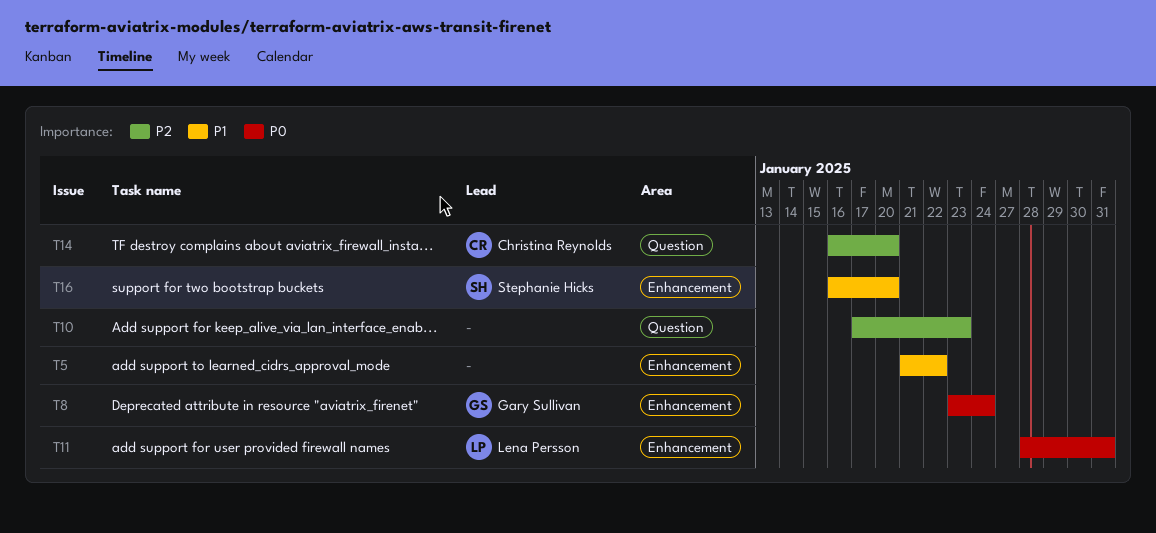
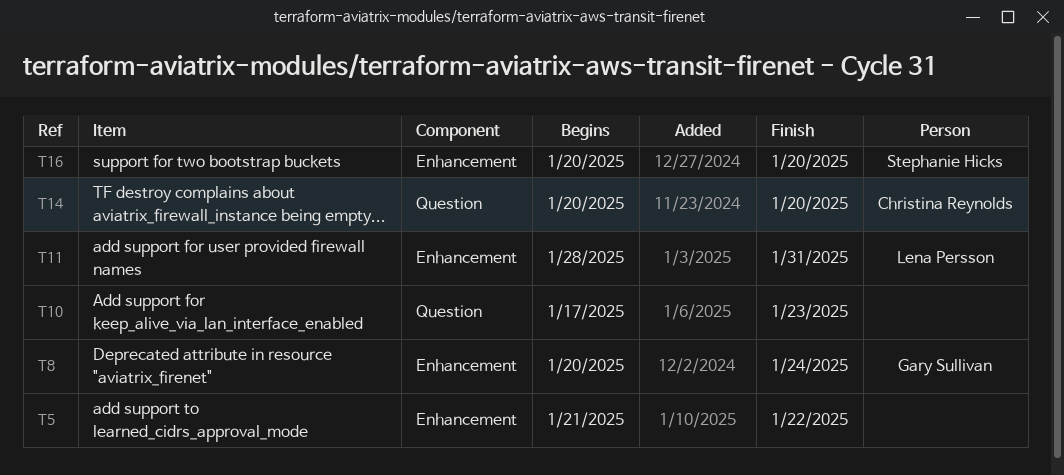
T8, start: Jan 23 -> Jan 20
T14, start: Jan 16 -> Jan 20
T16, start: Jan 16 -> Jan 20

